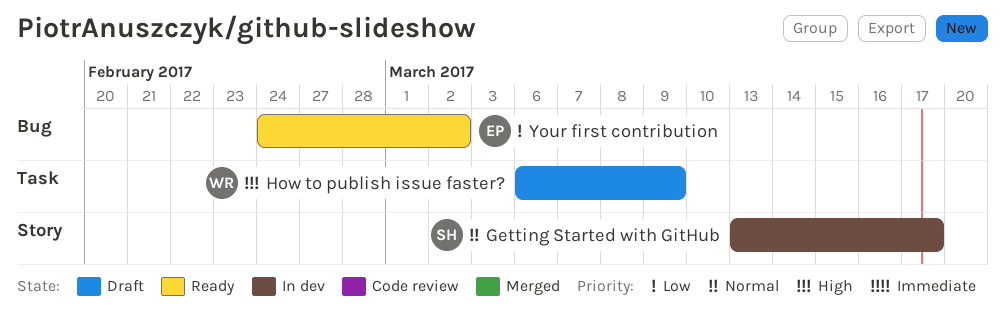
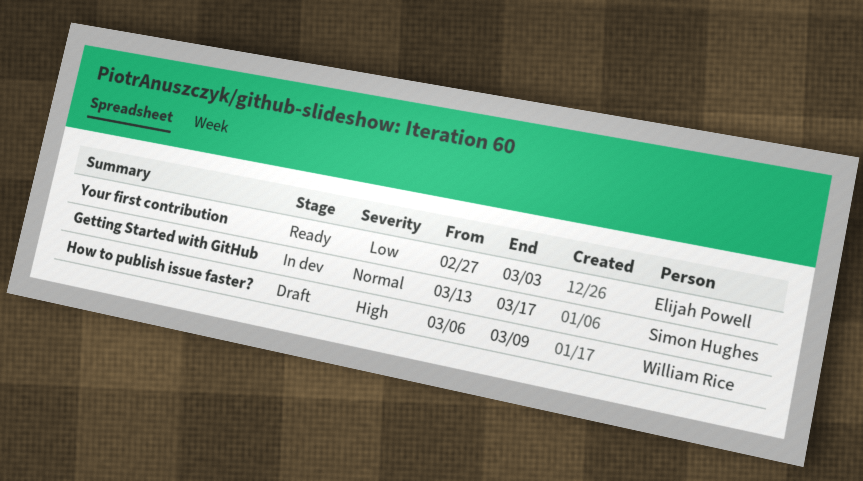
Your first contribution, start: Feb 24 -> Feb 27
Your first contribution, due: Mar 2 -> Mar 3

